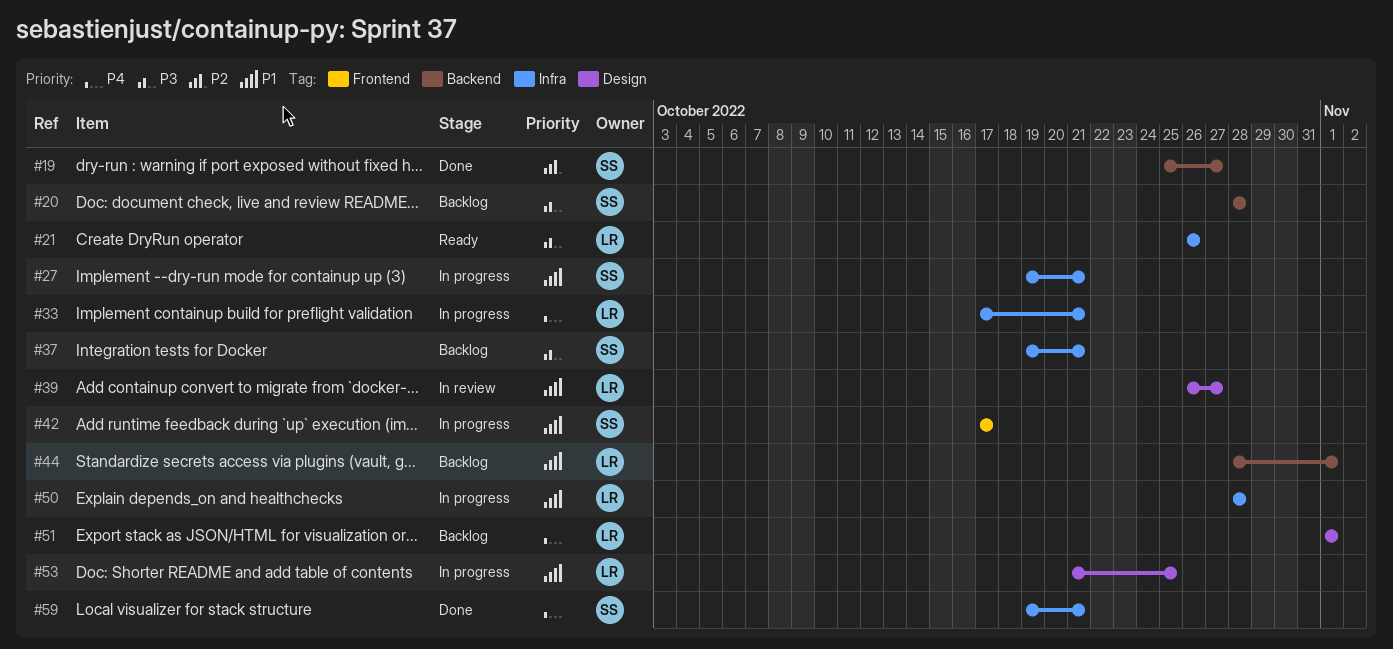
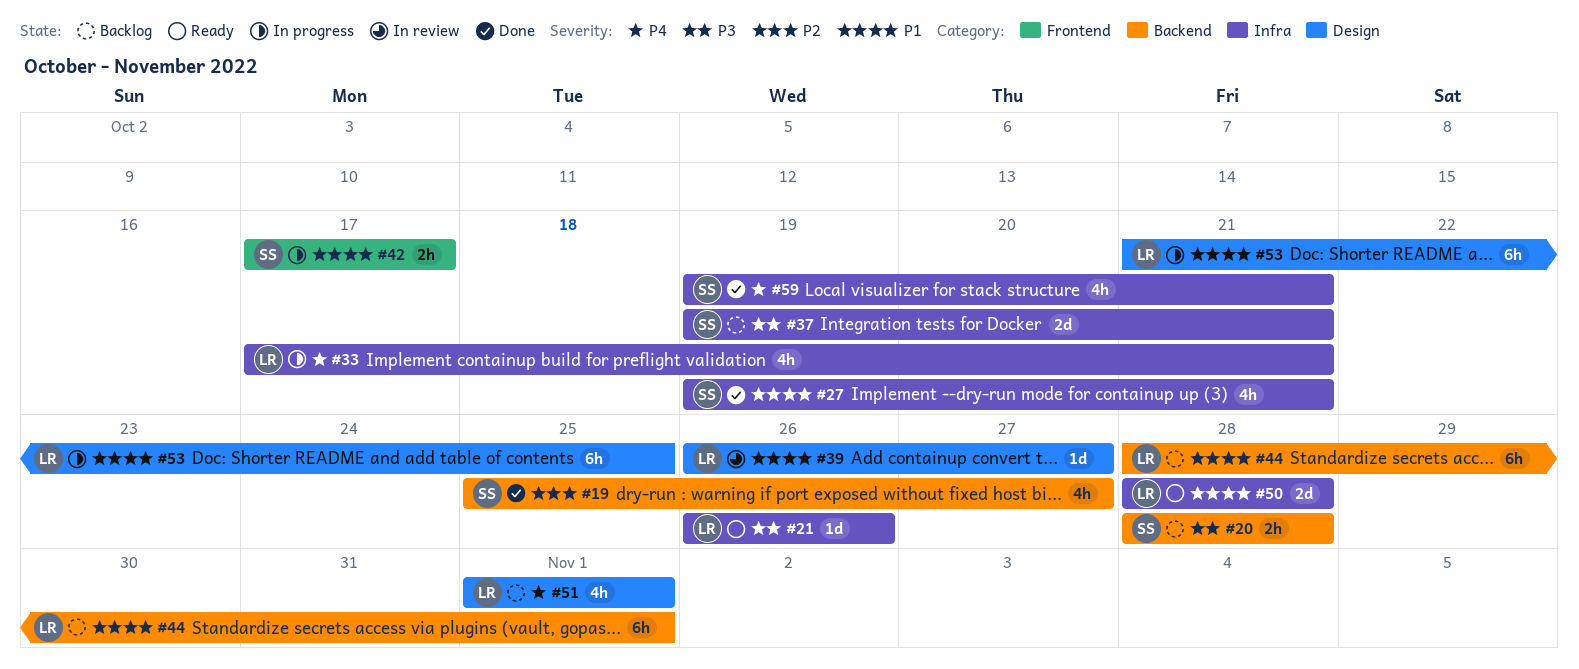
#27, status: In progress -> Done
#50, status: In progress -> Ready

